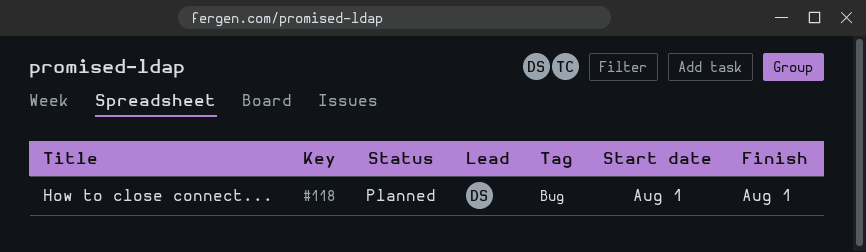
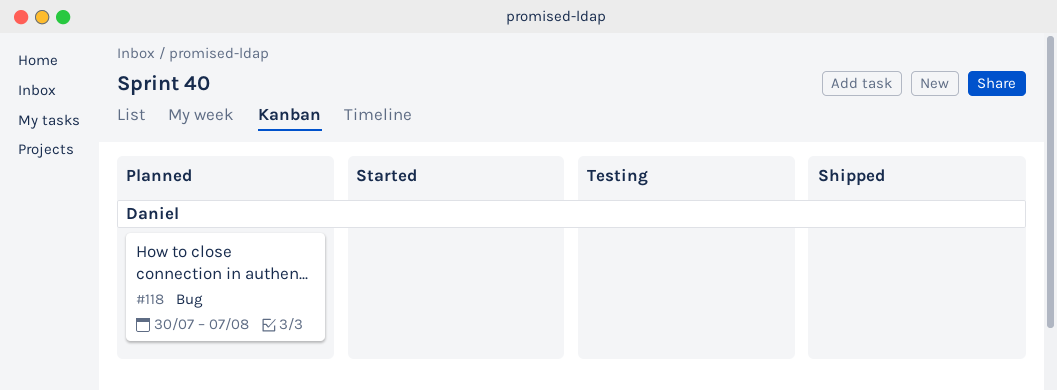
#118, start: Aug 1 -> Jul 30
#118, due: Aug 1 -> Aug 7

